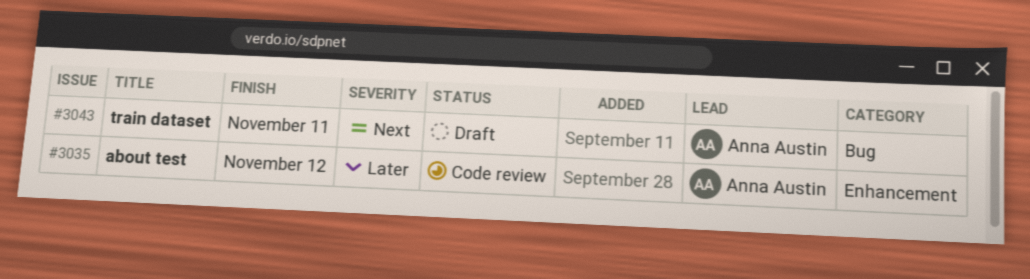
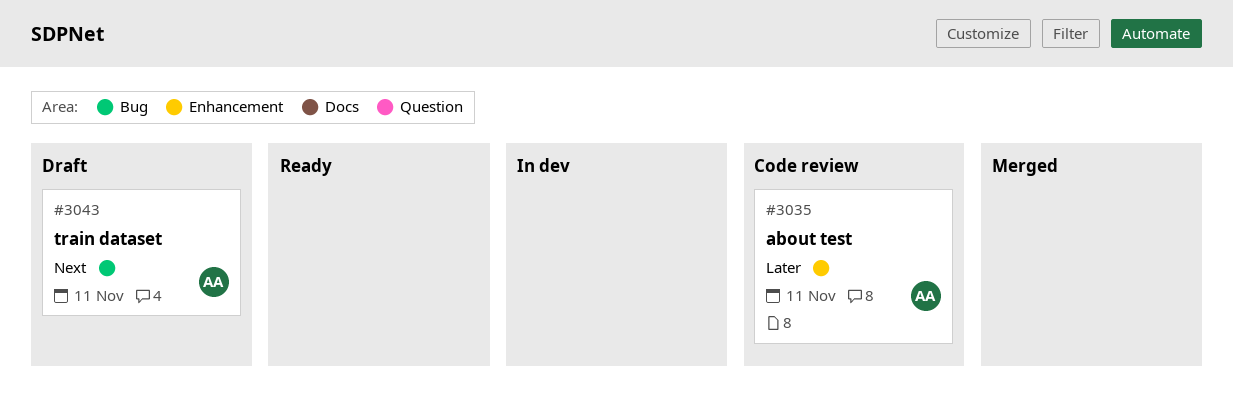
#3035, due: Nov 12 -> Nov 11

